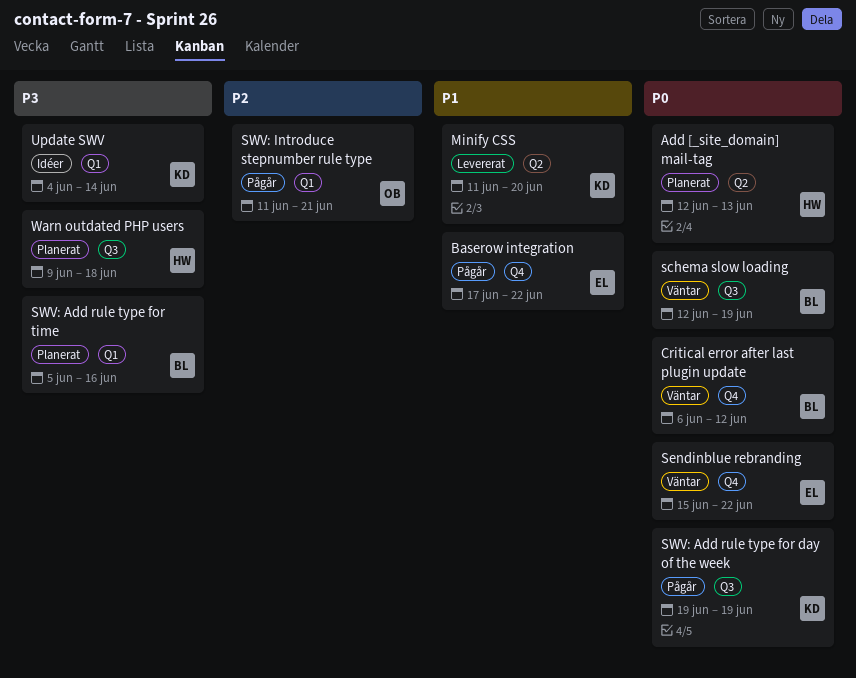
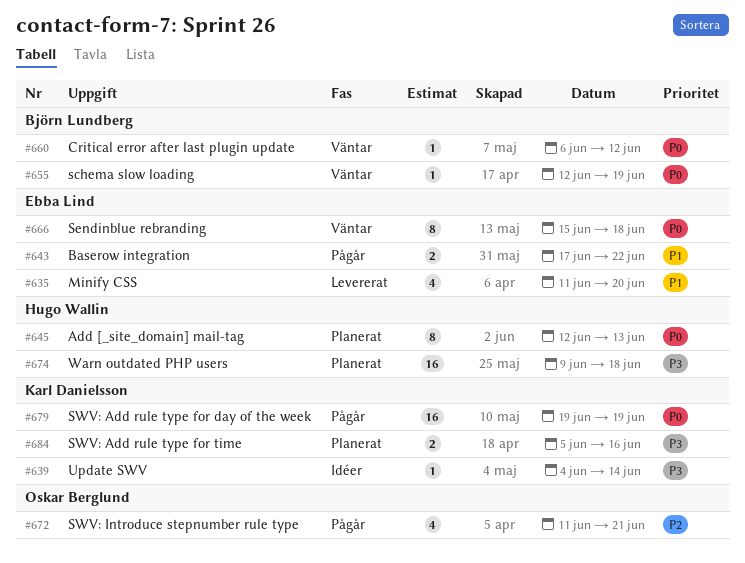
Minify CSS, owner: Karl Danielsson -> Ebba Lind
Sendinblue rebranding, due: Jun 22 -> Jun 18
SWV: Add rule type for time, owner: Björn Lundberg -> Karl Danielsson

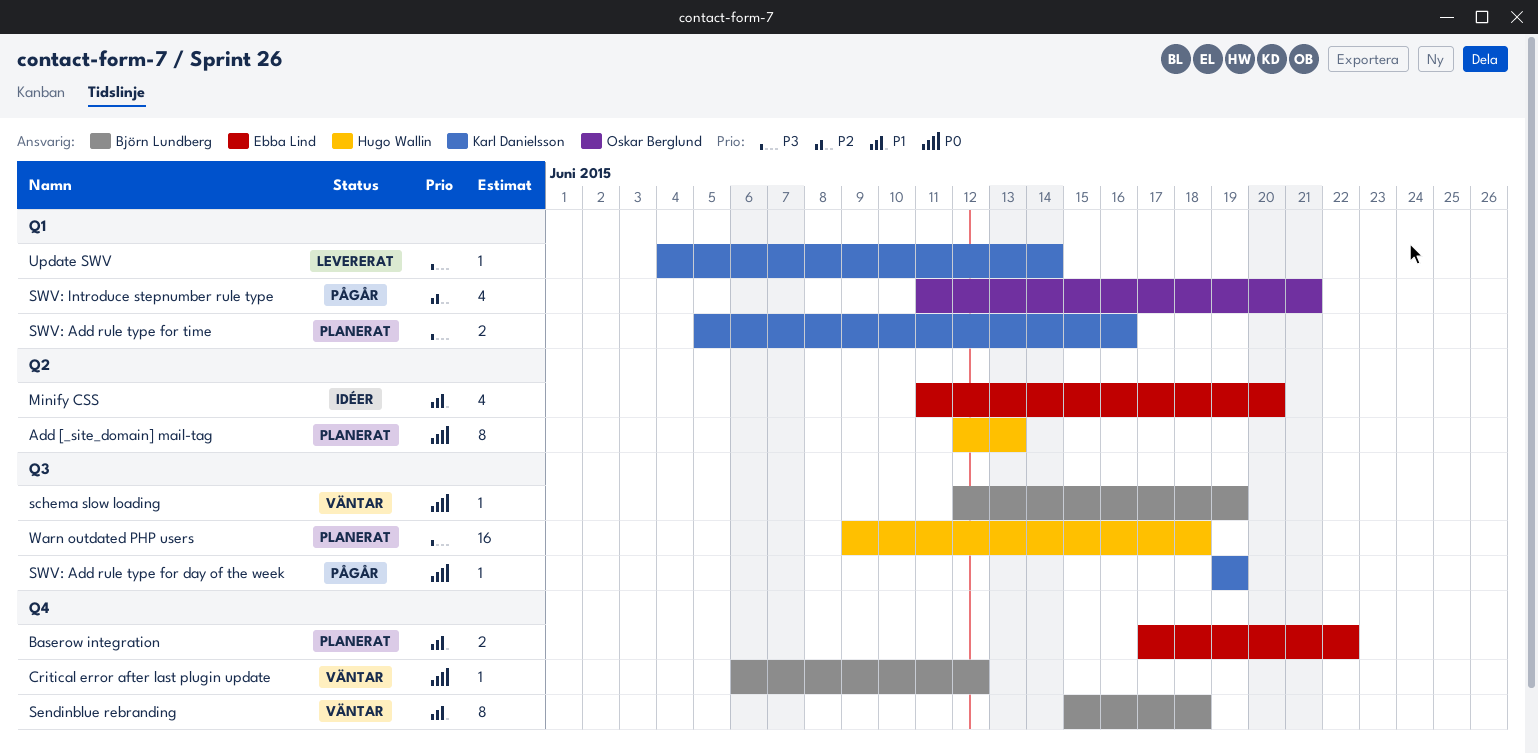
Baserow integration, status: Pågår -> Planerat
Minify CSS, status: Levererat -> Idéer
Sendinblue rebranding, owner: Ebba Lind -> Björn Lundberg
Sendinblue rebranding, priority: P0 -> P1
SWV: Add rule type for day of the week, estimate: 16 -> 1
Update SWV, status: Idéer -> Levererat

